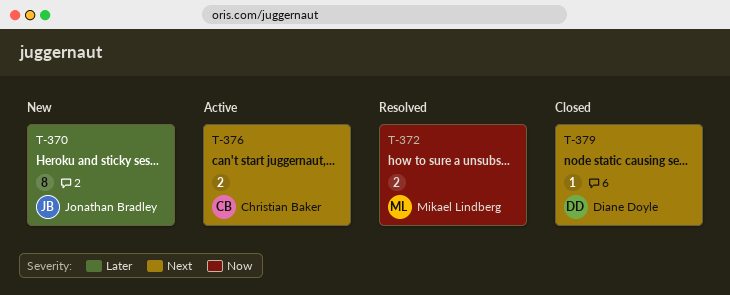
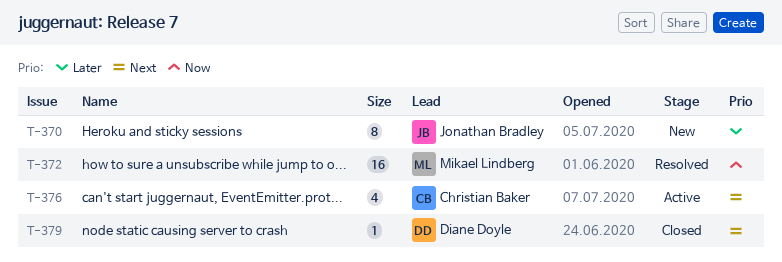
T-372, estimate: 2 -> 16
T-376, estimate: 2 -> 4

